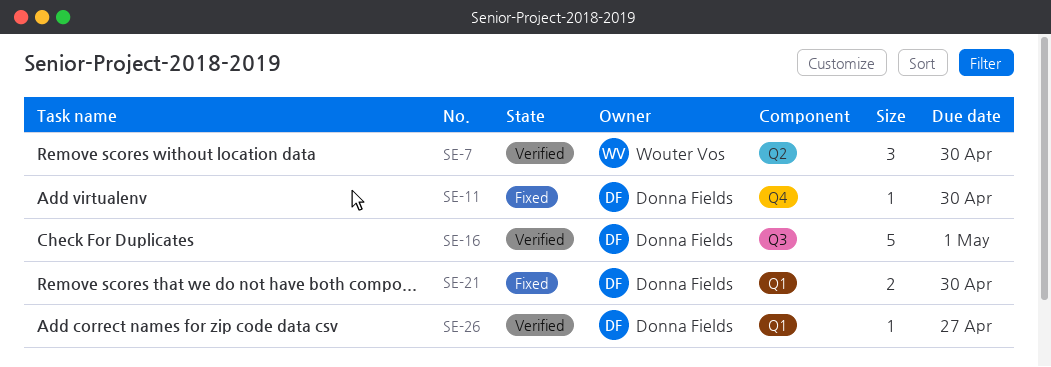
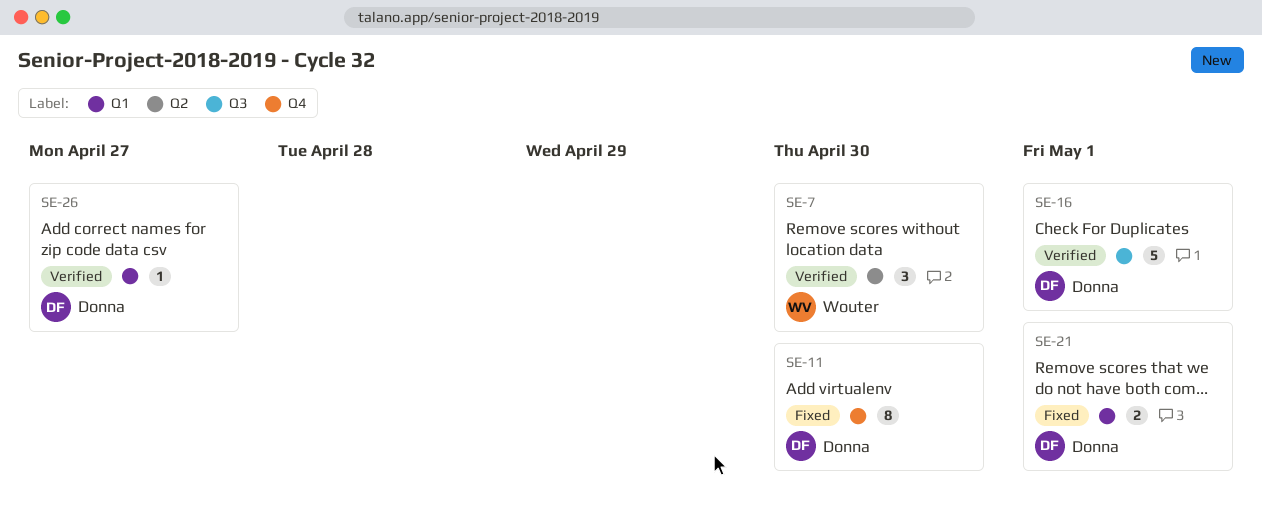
SE-11, estimate: 1 -> 8
SE-21, due: Apr 30 -> May 1

